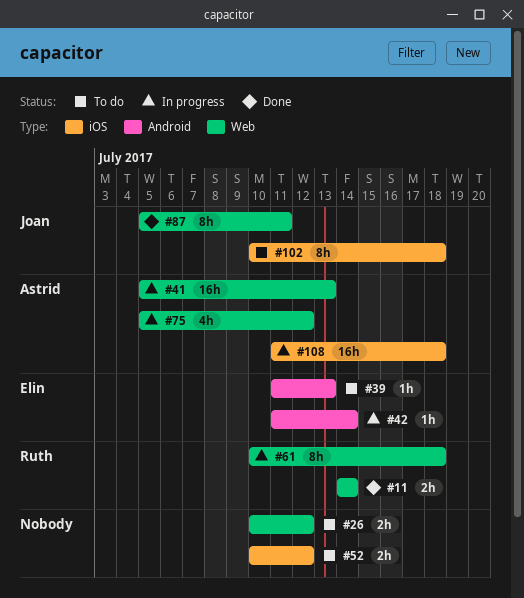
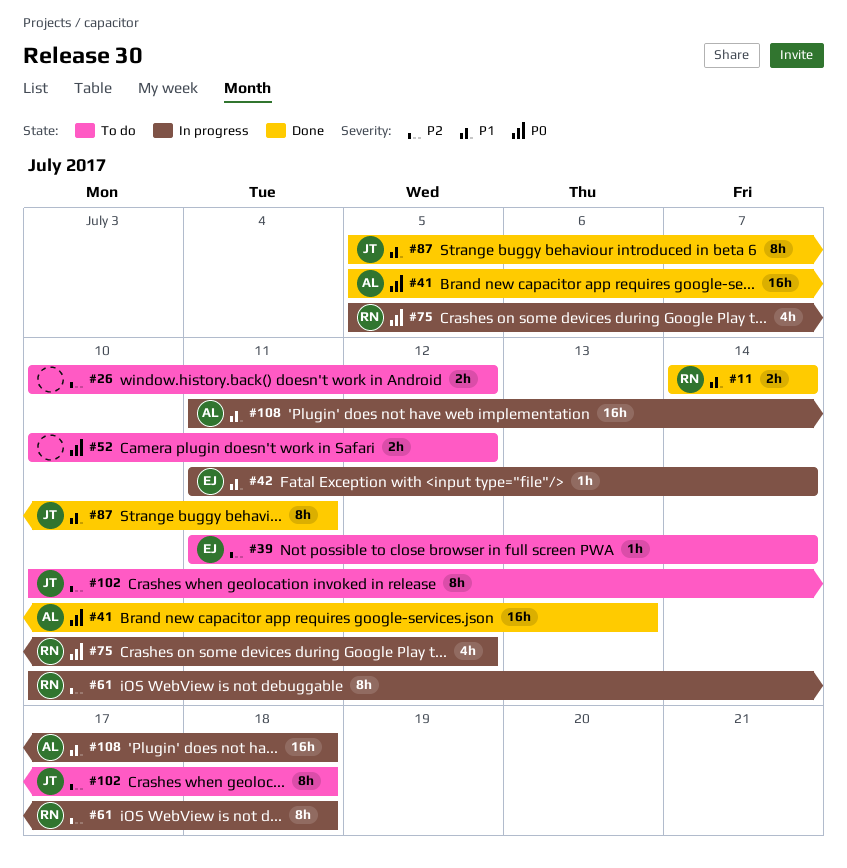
#39, due: Jul 13 -> Jul 14
#41, status: In progress -> Done
#75, owner: Astrid -> Ruth

